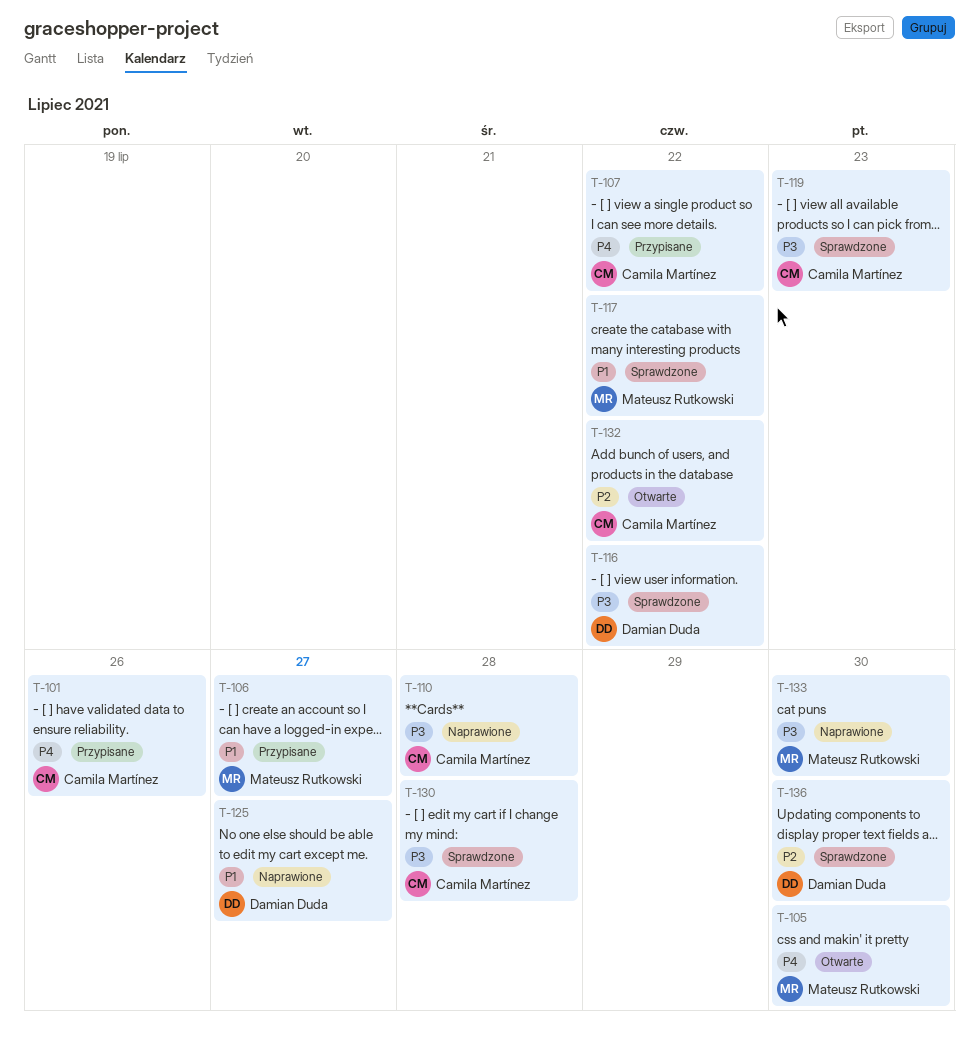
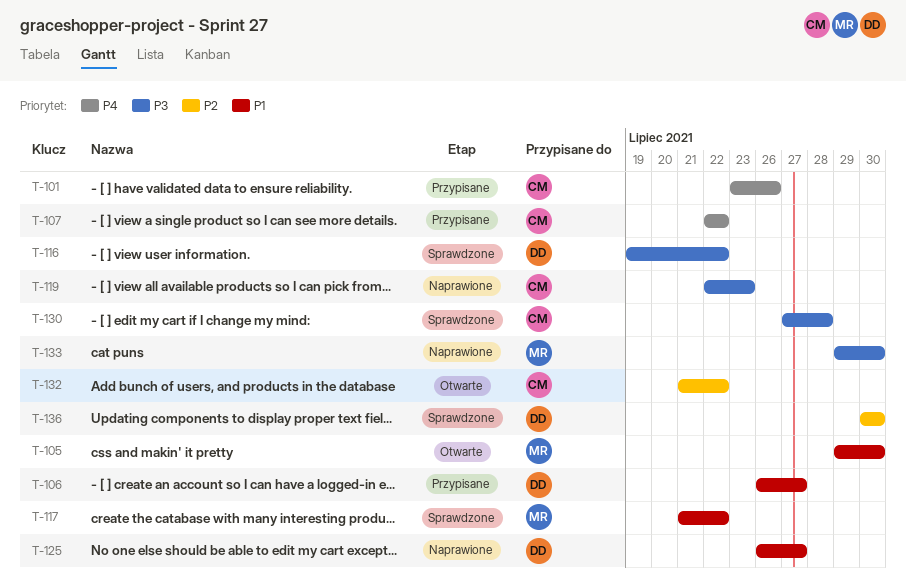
T-105, priority: P4 -> P1
T-106, owner: Mateusz Rutkowski -> Damian Duda
T-110: present -> none
T-119, status: Sprawdzone -> Naprawione

